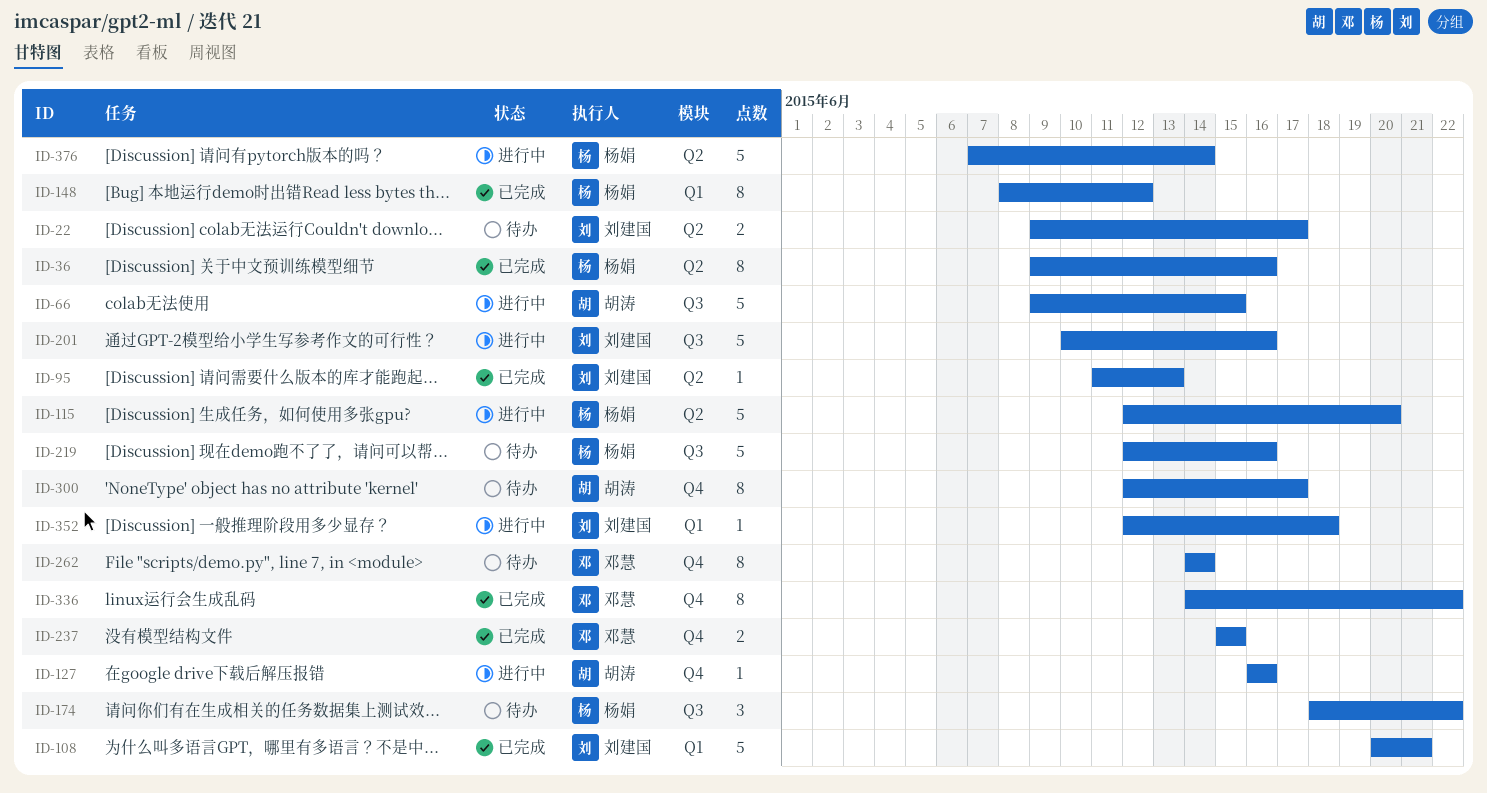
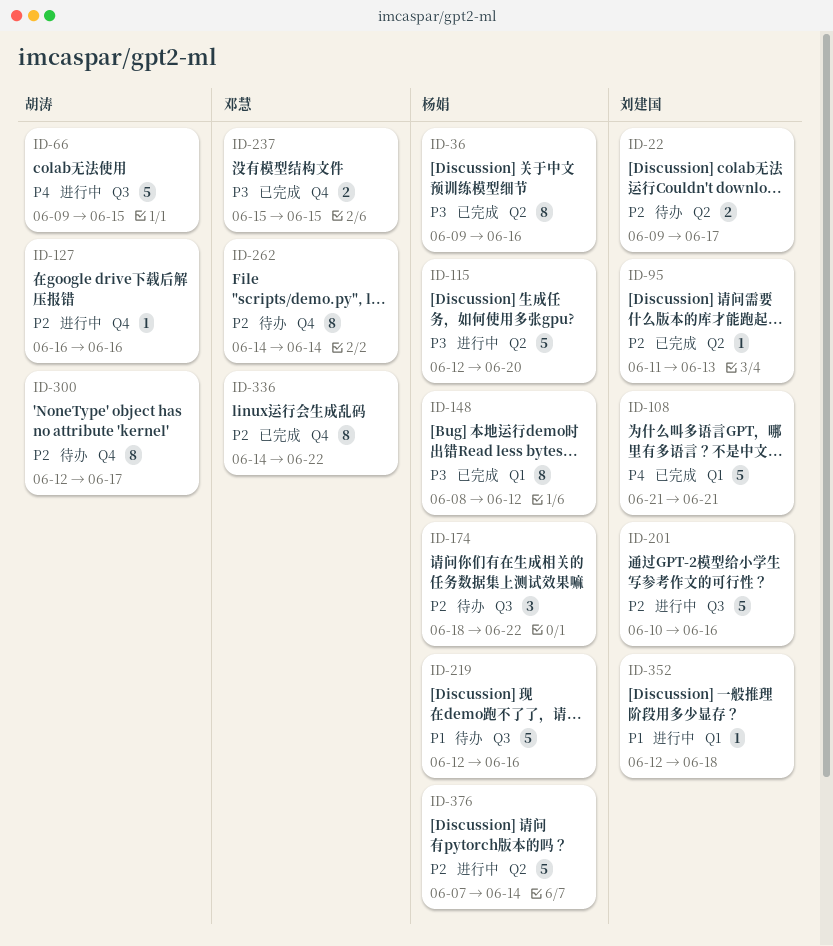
ID-108, start: Jun 20 -> Jun 21

